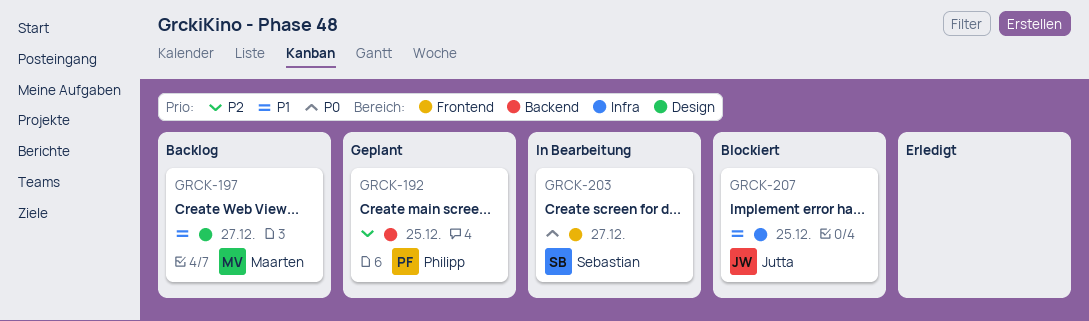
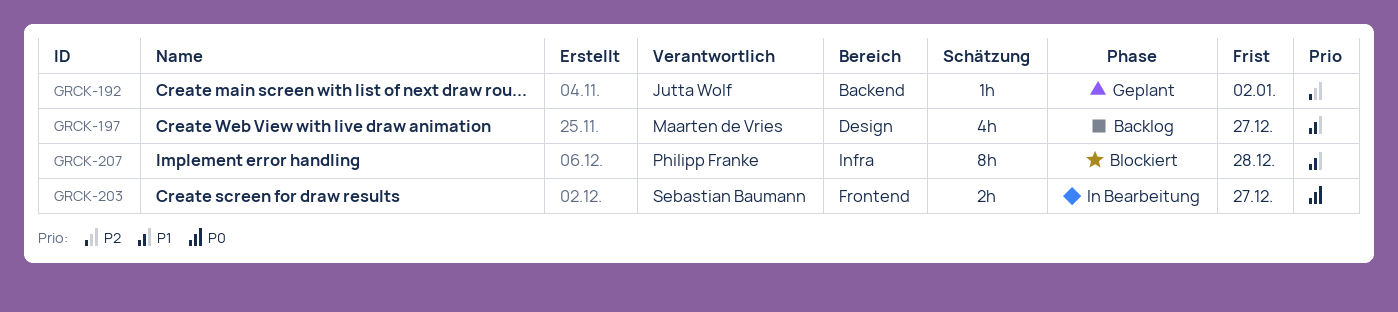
GRCK-192, owner: Philipp Franke -> Jutta Wolf
GRCK-192, due: Dec 25 -> Jan 2
GRCK-207, owner: Jutta Wolf -> Philipp Franke
GRCK-207, due: Dec 25 -> Dec 28

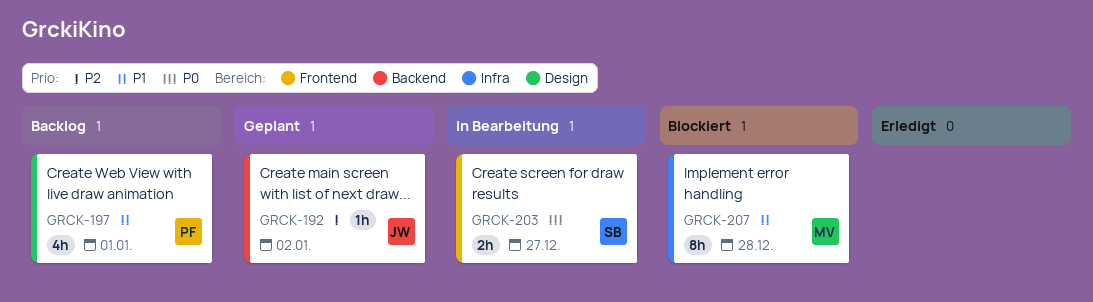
GRCK-197, owner: Maarten de Vries -> Philipp Franke
GRCK-197, due: Dec 27 -> Jan 1
GRCK-207, owner: Philipp Franke -> Maarten de Vries

